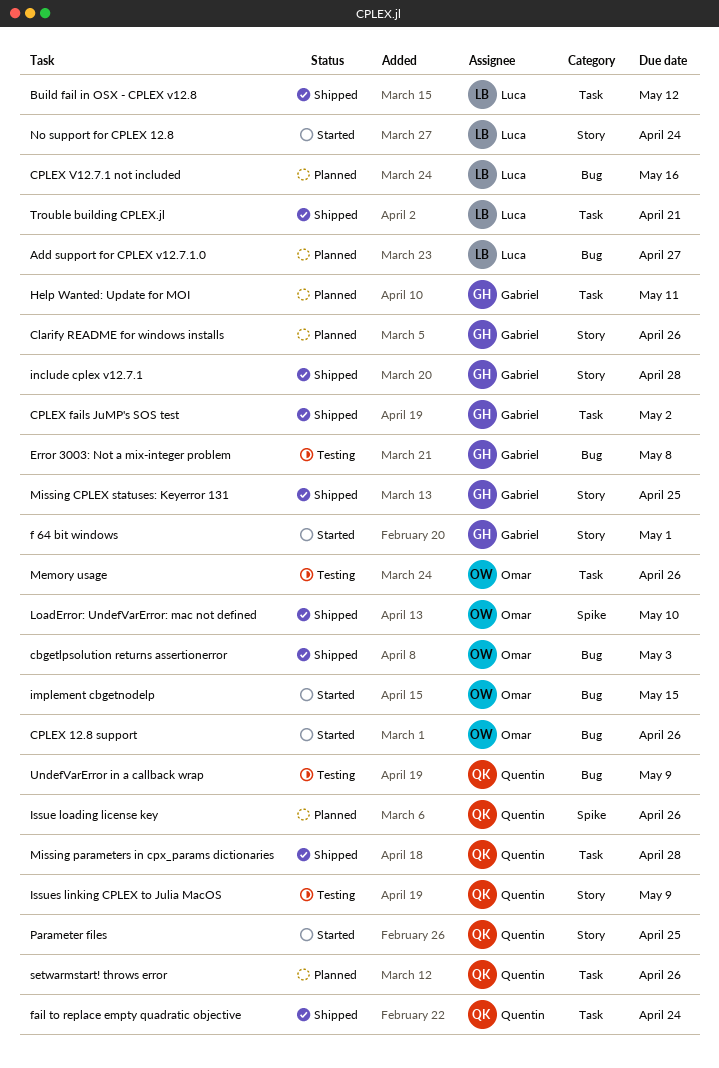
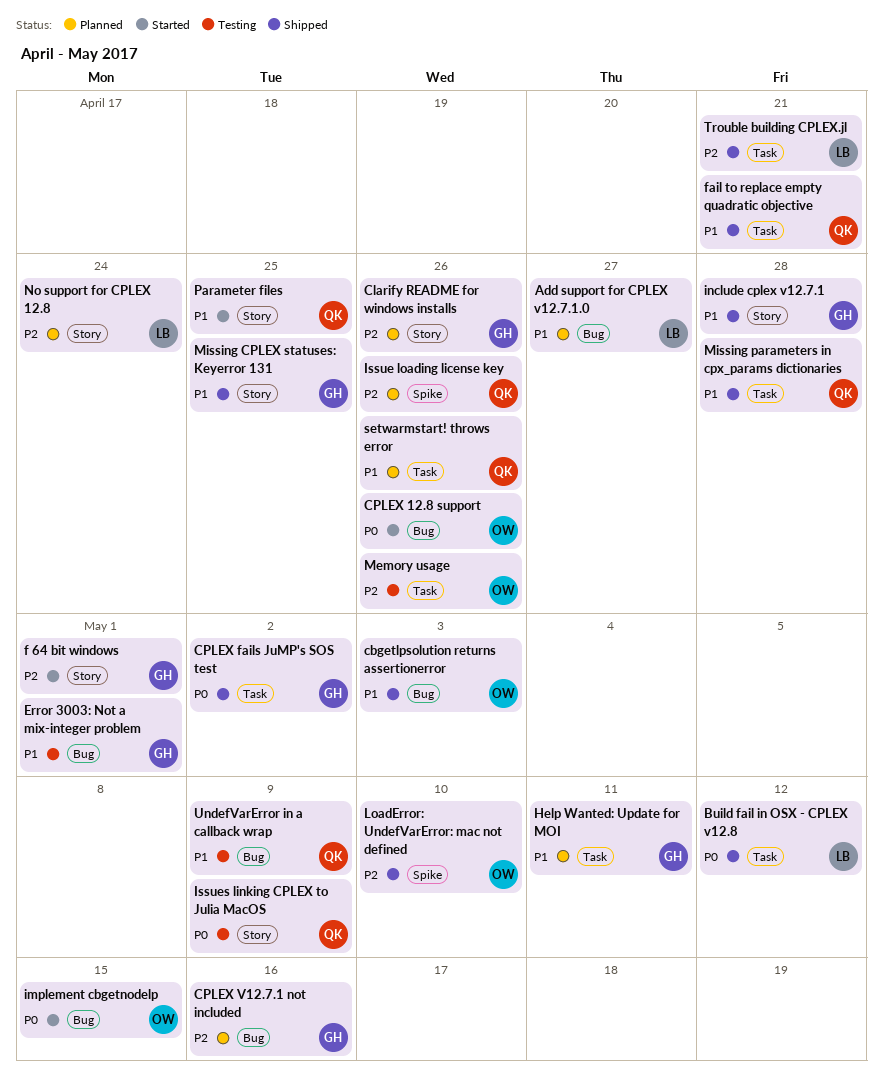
CPLEX V12.7.1 not included, owner: Luca -> Gabriel
Error 3003: Not a mix-integer problem, due: May 8 -> May 1
fail to replace empty quadratic objective, due: Apr 24 -> Apr 21
No support for CPLEX 12.8, status: Started -> Planned

